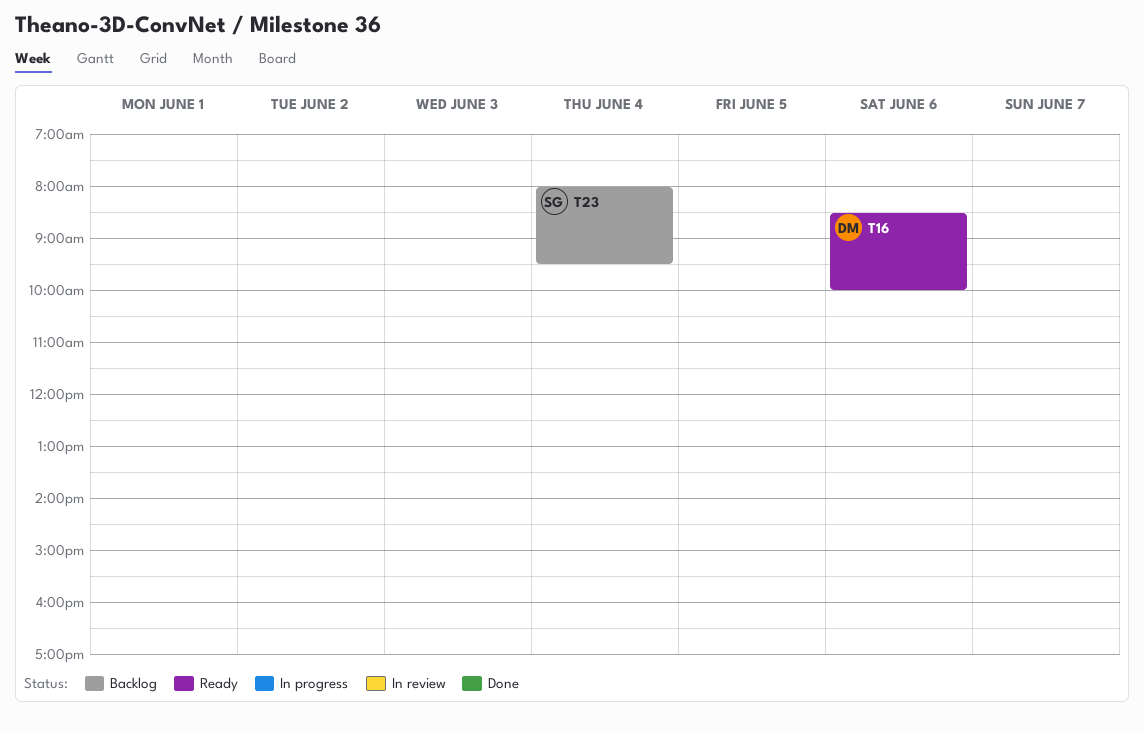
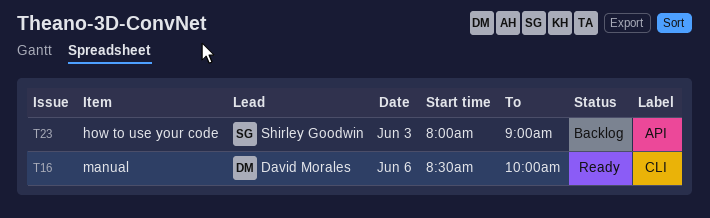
T23, day: Jun 4 -> Jun 3
T23, ends: 09:30 -> 09:00

